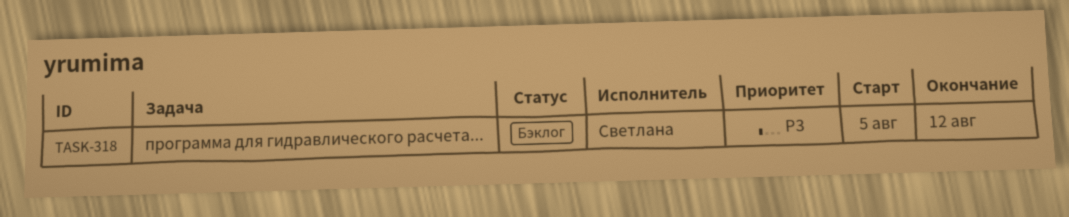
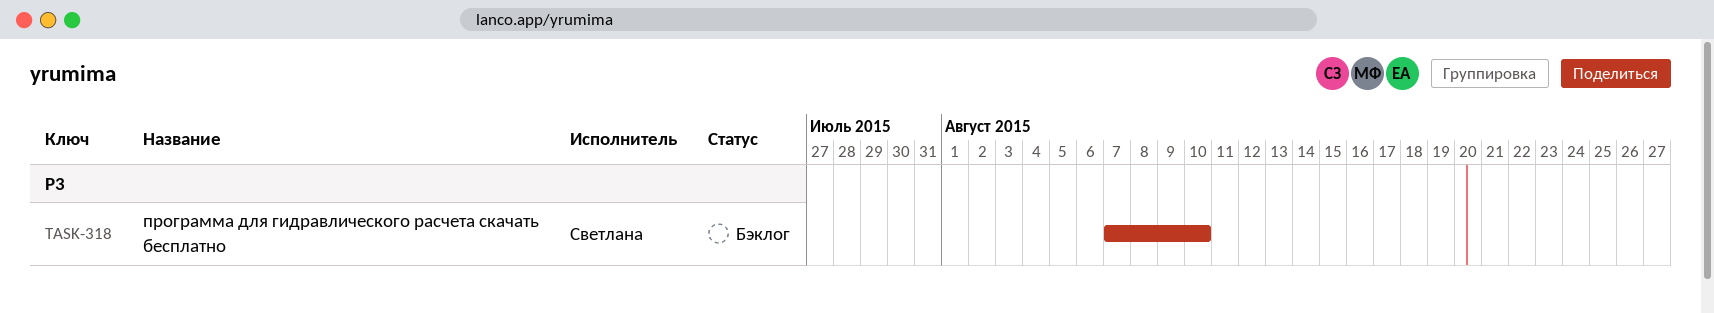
TASK-318, start: Aug 5 -> Aug 7
TASK-318, due: Aug 12 -> Aug 10

